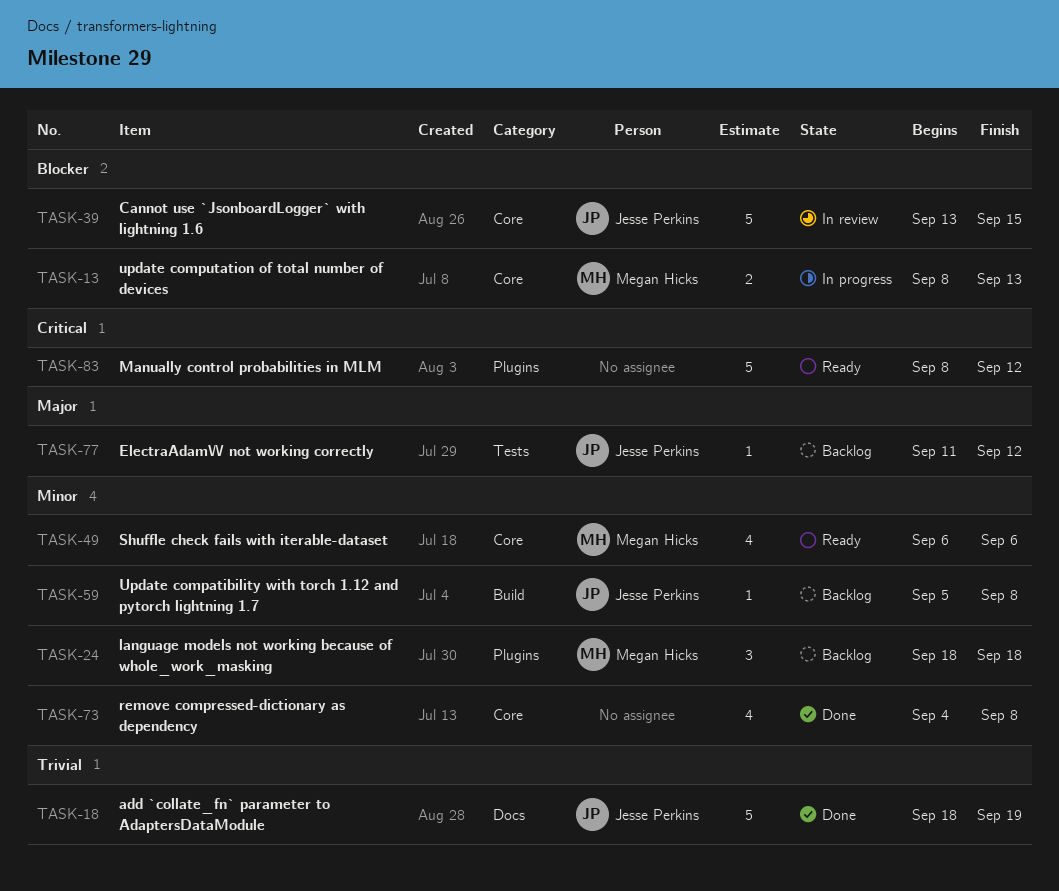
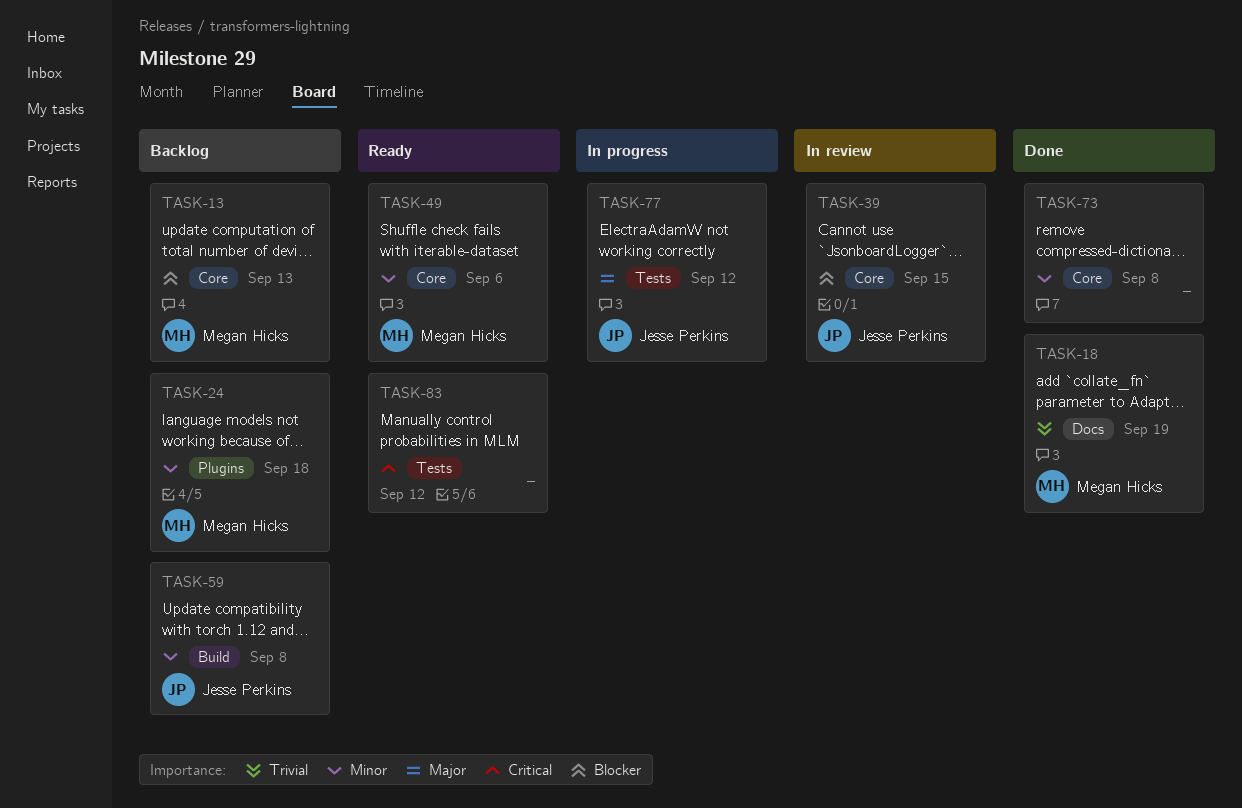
TASK-13, status: In progress -> Backlog
TASK-18, owner: Jesse Perkins -> Megan Hicks
TASK-77, status: Backlog -> In progress
TASK-83, label: Plugins -> Tests

